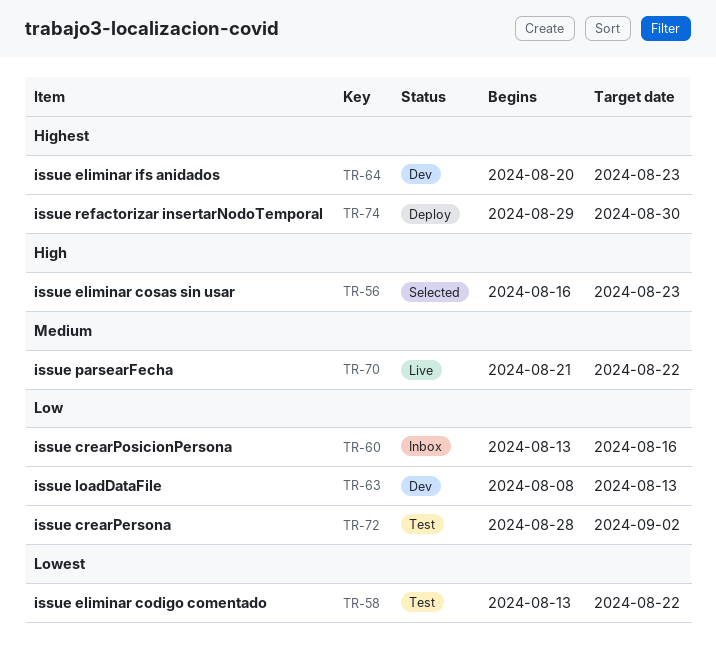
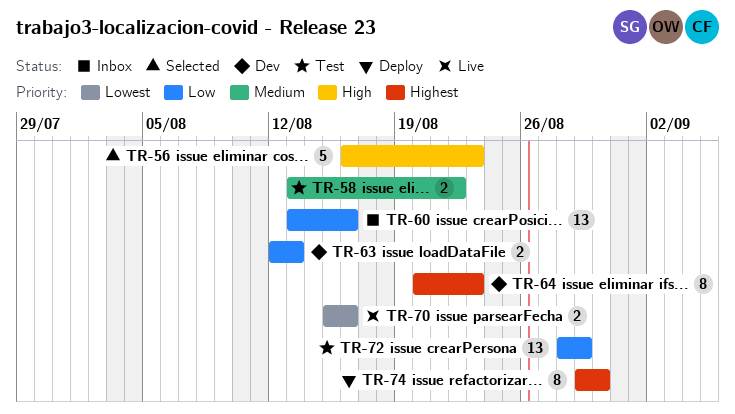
TR-58, priority: Lowest -> Medium
TR-63, start: Aug 8 -> Aug 12
TR-70, priority: Medium -> Lowest
TR-70, start: Aug 21 -> Aug 15
TR-70, due: Aug 22 -> Aug 16
TR-72, due: Sep 2 -> Aug 29

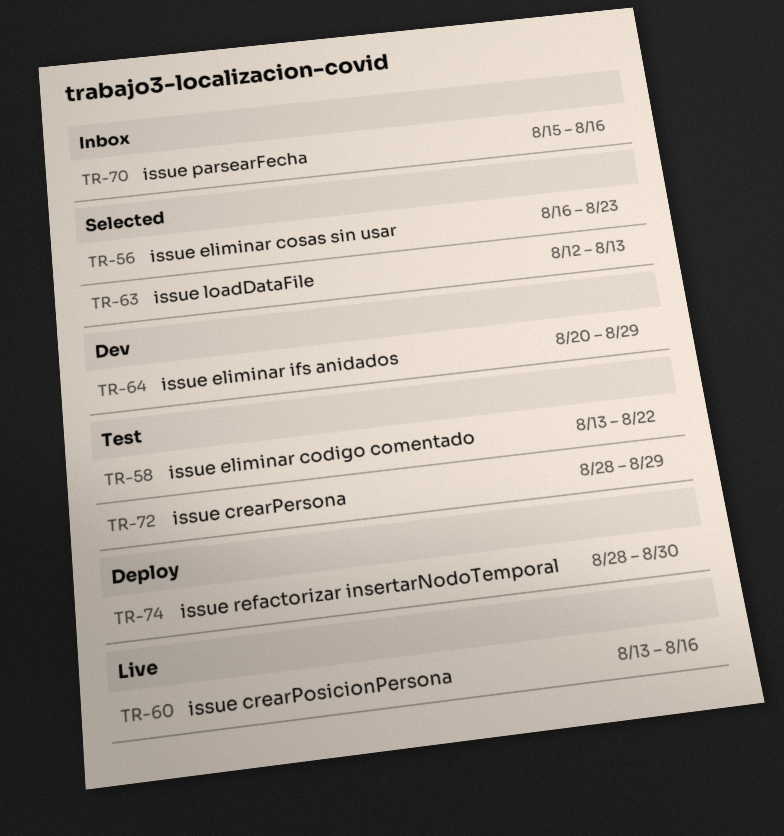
TR-60, status: Inbox -> Live
TR-63, status: Dev -> Selected
TR-64, due: Aug 23 -> Aug 29
TR-70, status: Live -> Inbox
TR-74, start: Aug 29 -> Aug 28

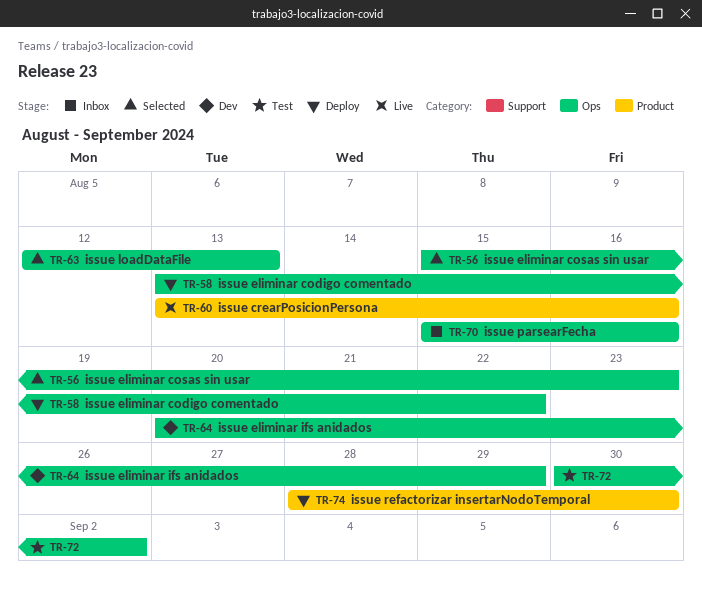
TR-56, start: Aug 16 -> Aug 15
TR-58, status: Test -> Deploy
TR-72, start: Aug 28 -> Aug 30
TR-72, due: Aug 29 -> Sep 2

